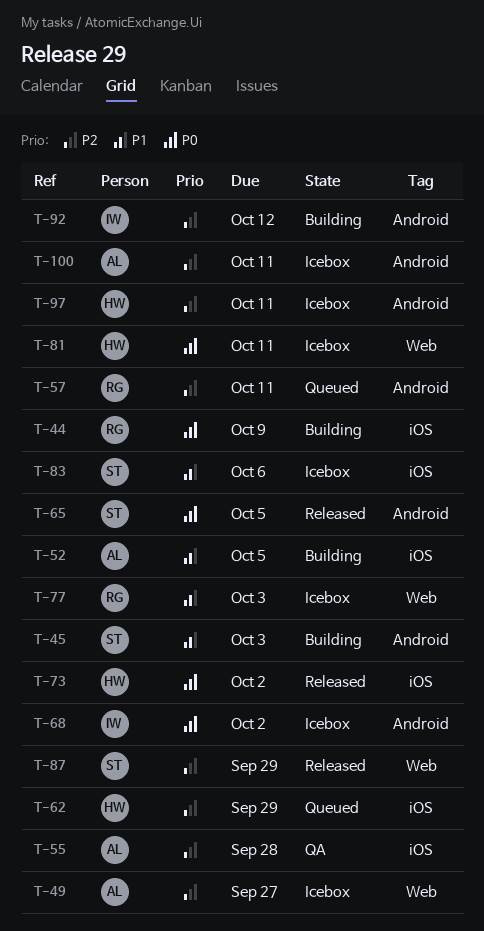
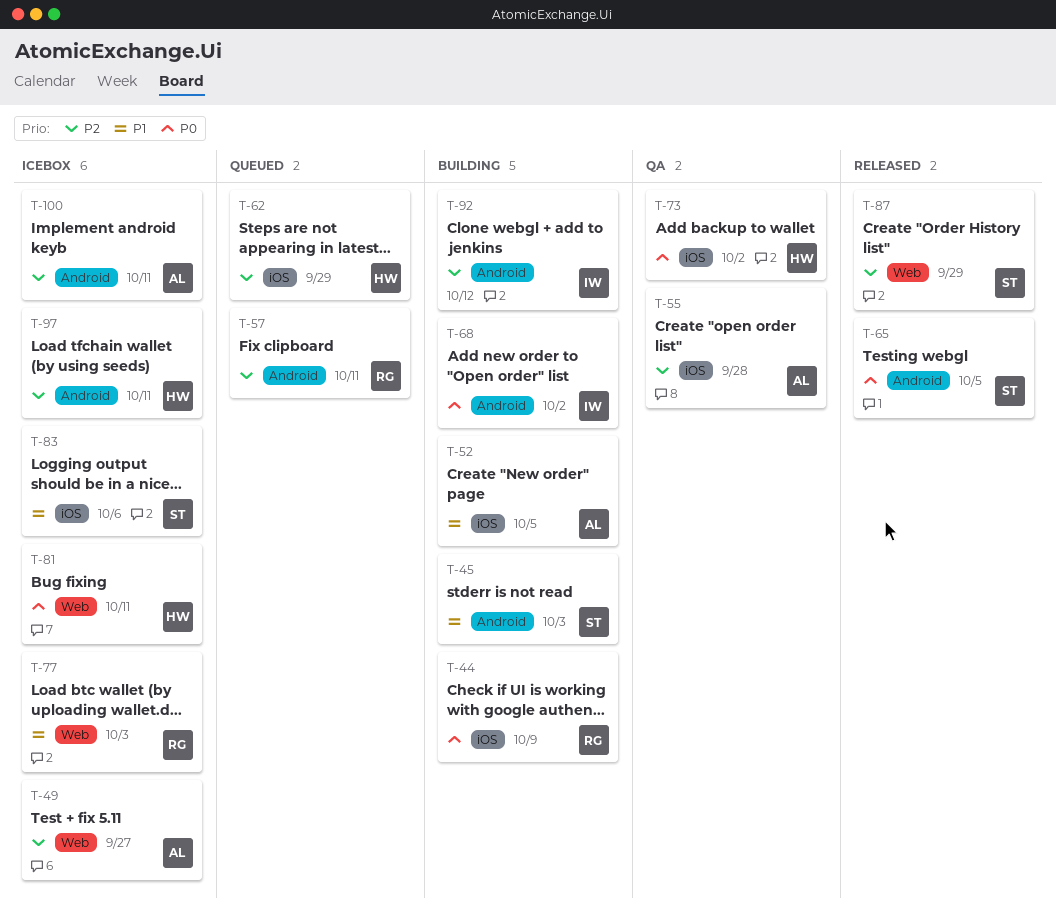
T-68, status: Icebox -> Building
T-73, status: Released -> QA

